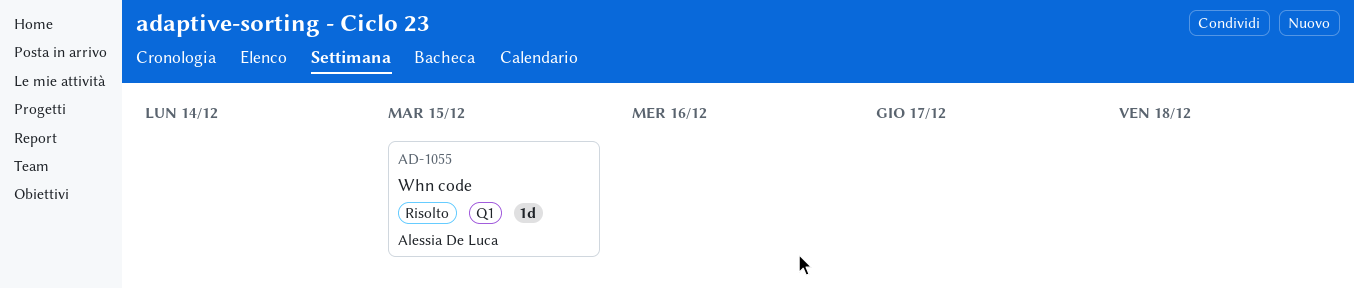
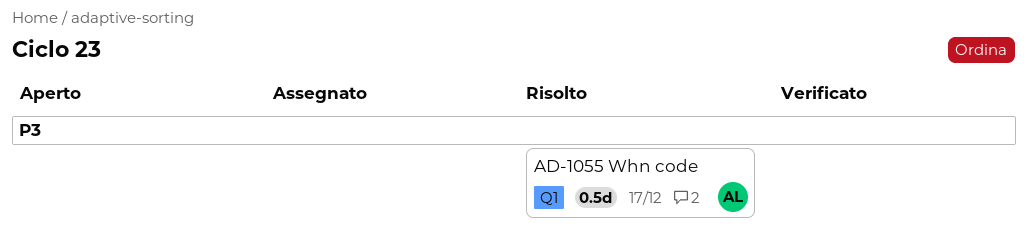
AD-1055, estimate: 1d -> 0.5d
AD-1055, due: Dec 15 -> Dec 17

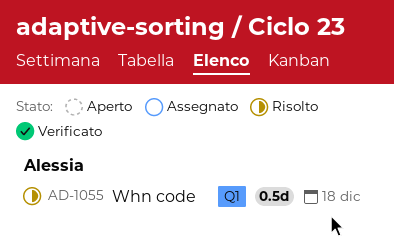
AD-1055, due: Dec 17 -> Dec 18

